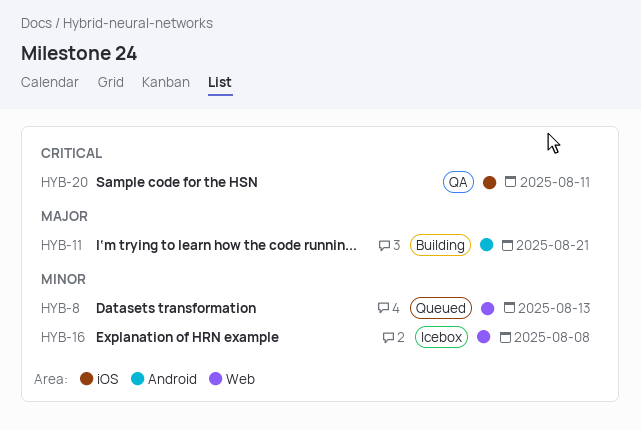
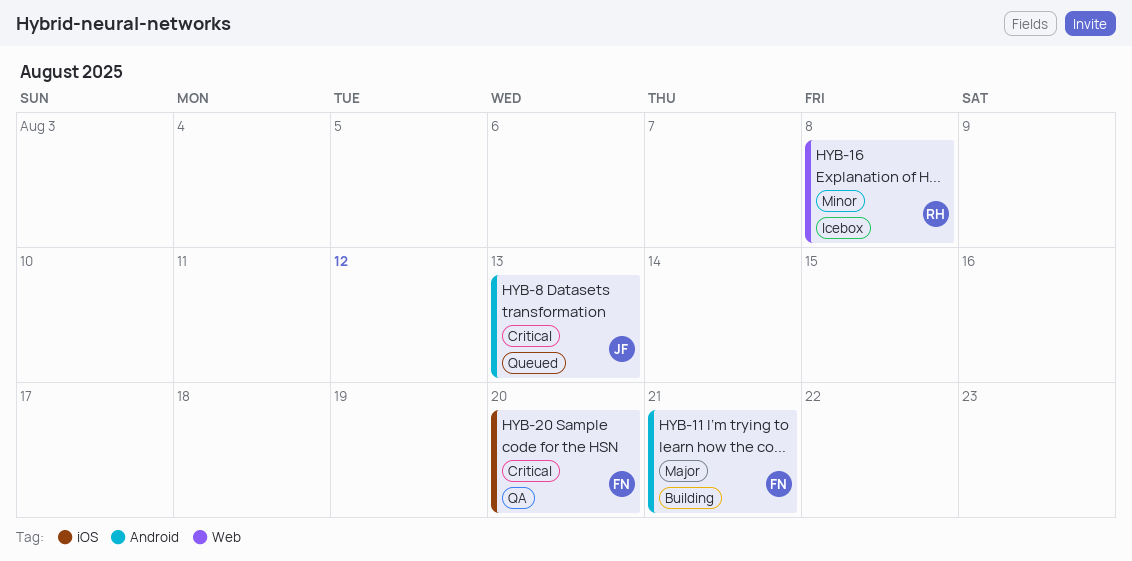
HYB-8, priority: Minor -> Critical
HYB-8, label: Web -> Android
HYB-20, due: Aug 11 -> Aug 20

